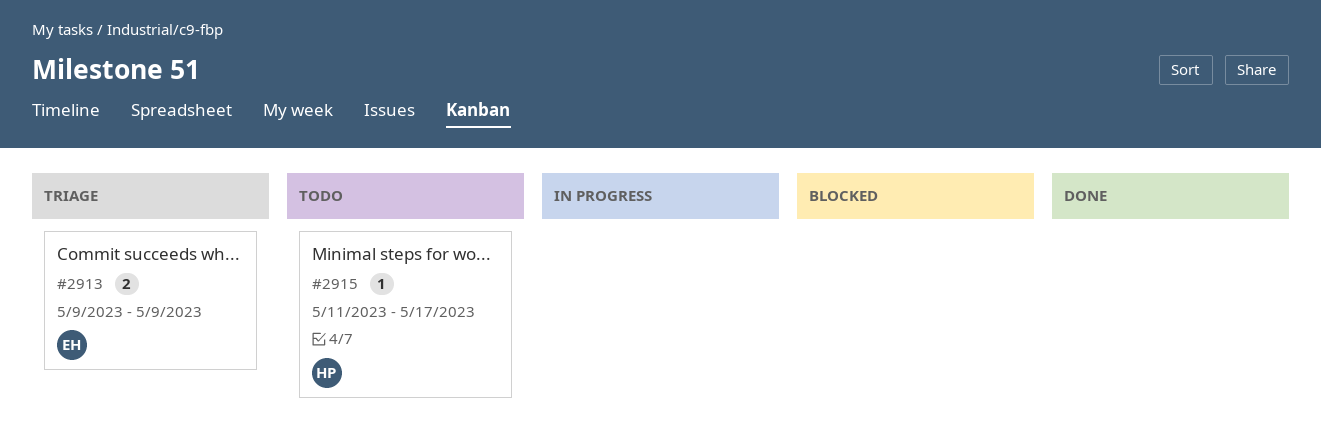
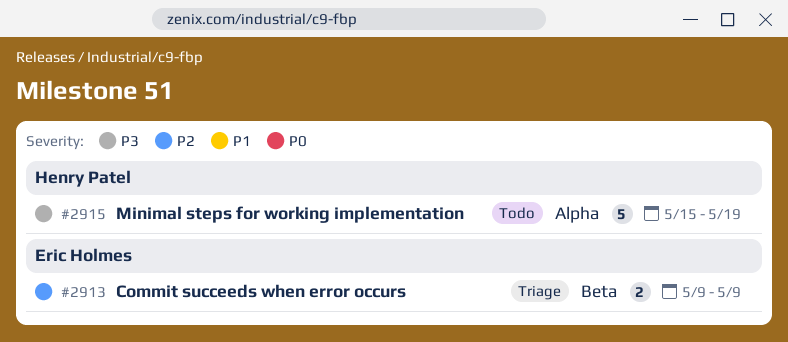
#2915, estimate: 1 -> 5
#2915, start: May 11 -> May 15
#2915, due: May 17 -> May 19

